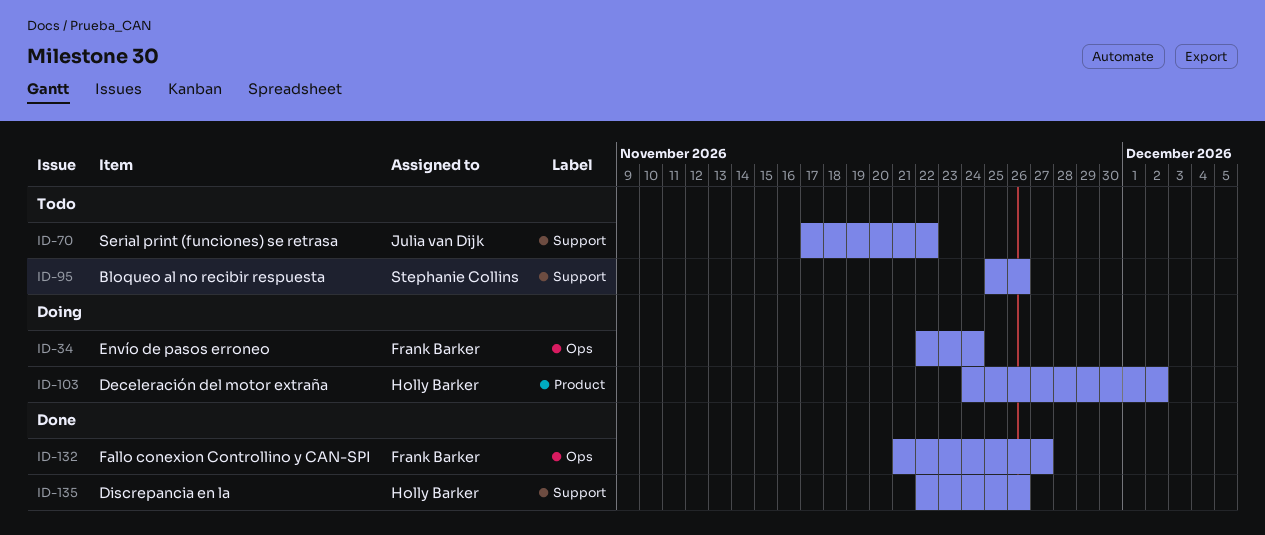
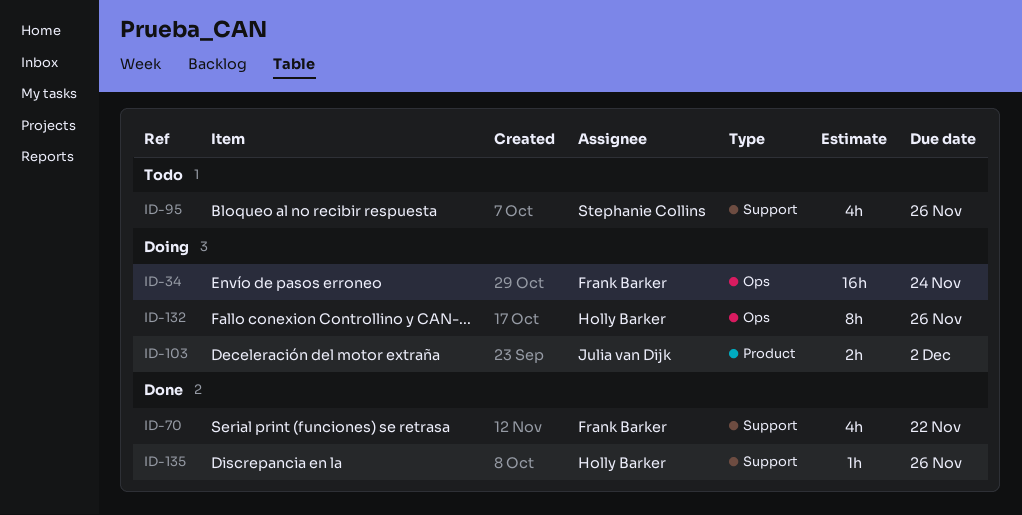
ID-70, status: Todo -> Done
ID-70, owner: Julia van Dijk -> Frank Barker
ID-103, owner: Holly Barker -> Julia van Dijk
ID-132, status: Done -> Doing
ID-132, owner: Frank Barker -> Holly Barker
ID-132, due: Nov 27 -> Nov 26

